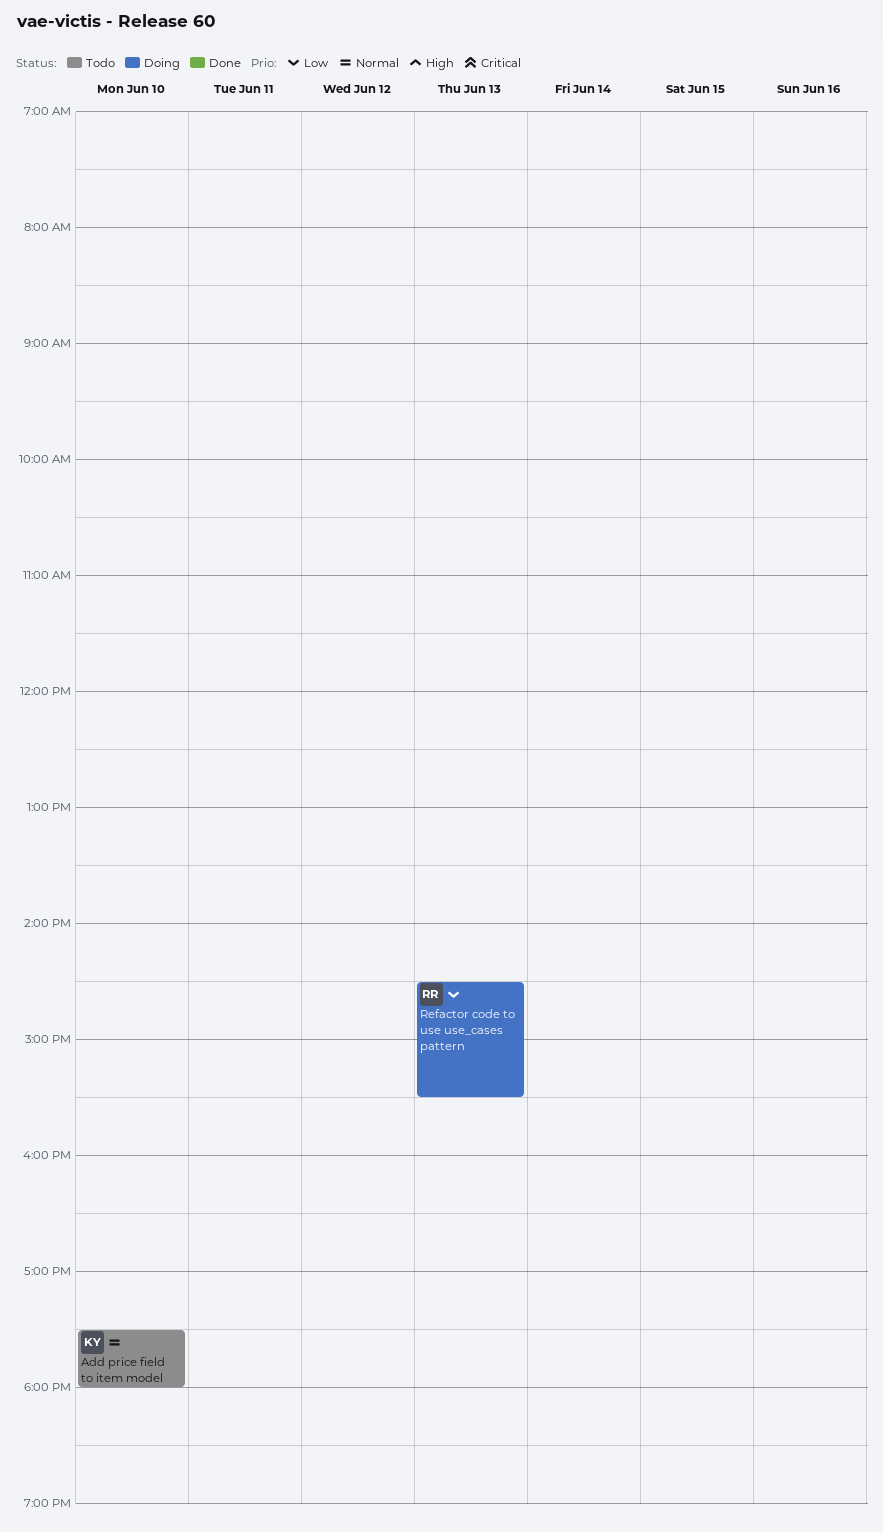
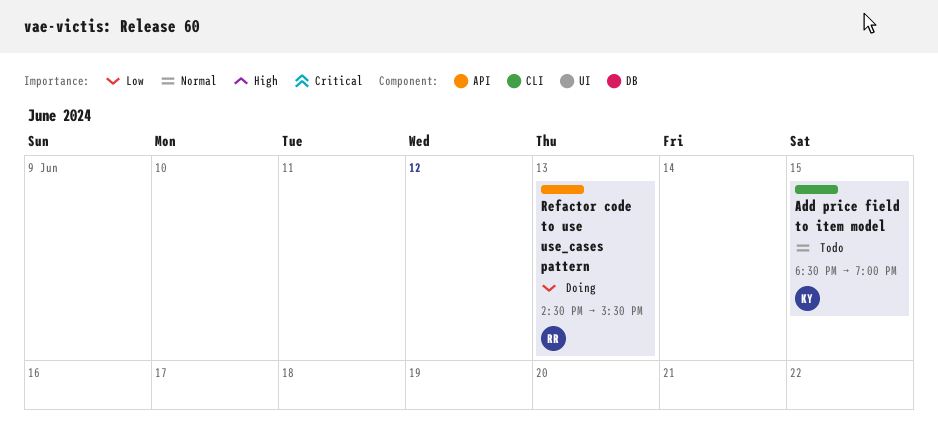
Add price field to item model, day: Jun 10 -> Jun 15
Add price field to item model, begins: 17:30 -> 18:30
Add price field to item model, ends: 18:00 -> 19:00

